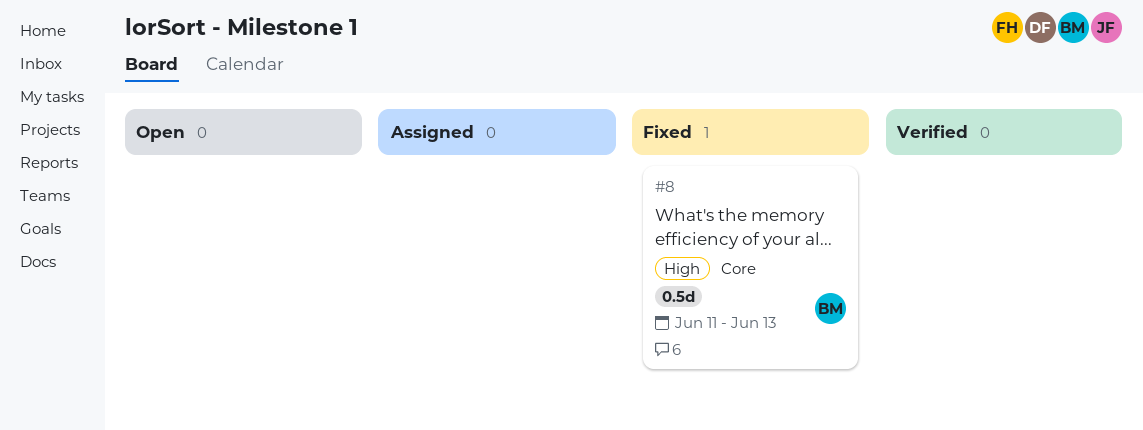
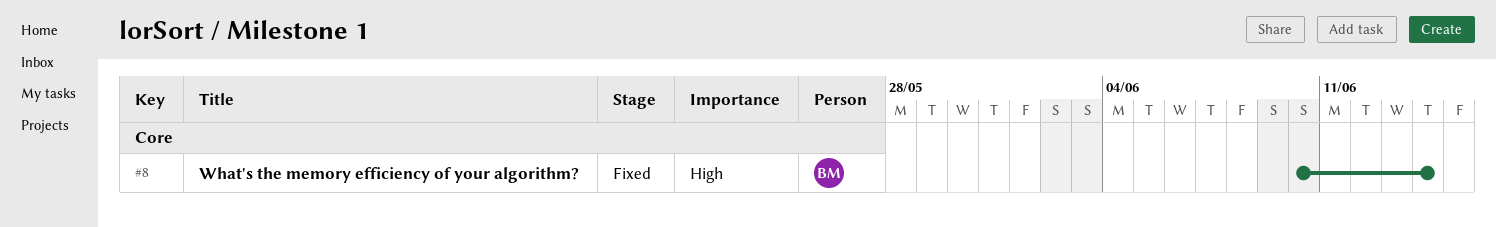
#8, start: Jun 11 -> Jun 10
#8, due: Jun 13 -> Jun 14

